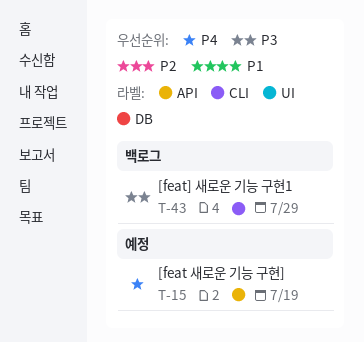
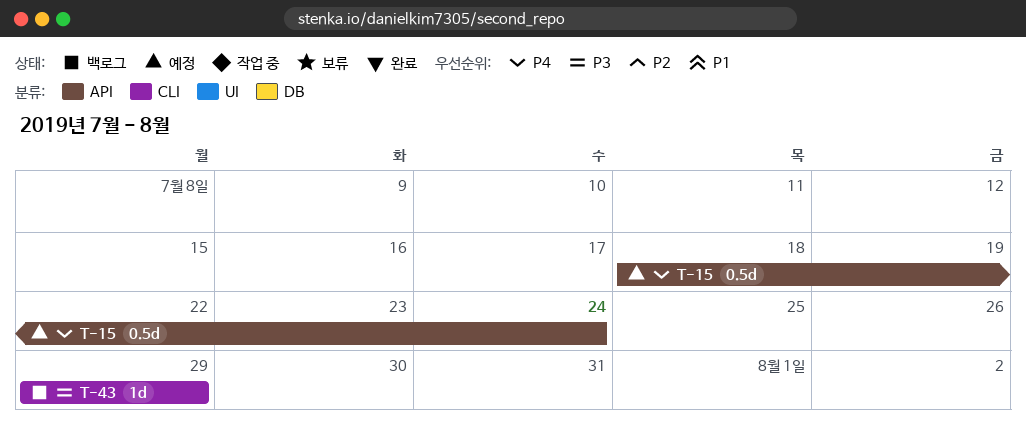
T-15, due: Jul 19 -> Jul 24

